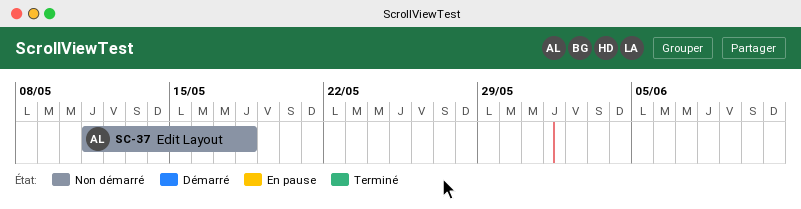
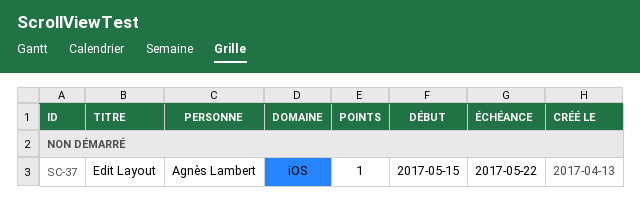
SC-37, start: May 11 -> May 15
SC-37, due: May 18 -> May 22

